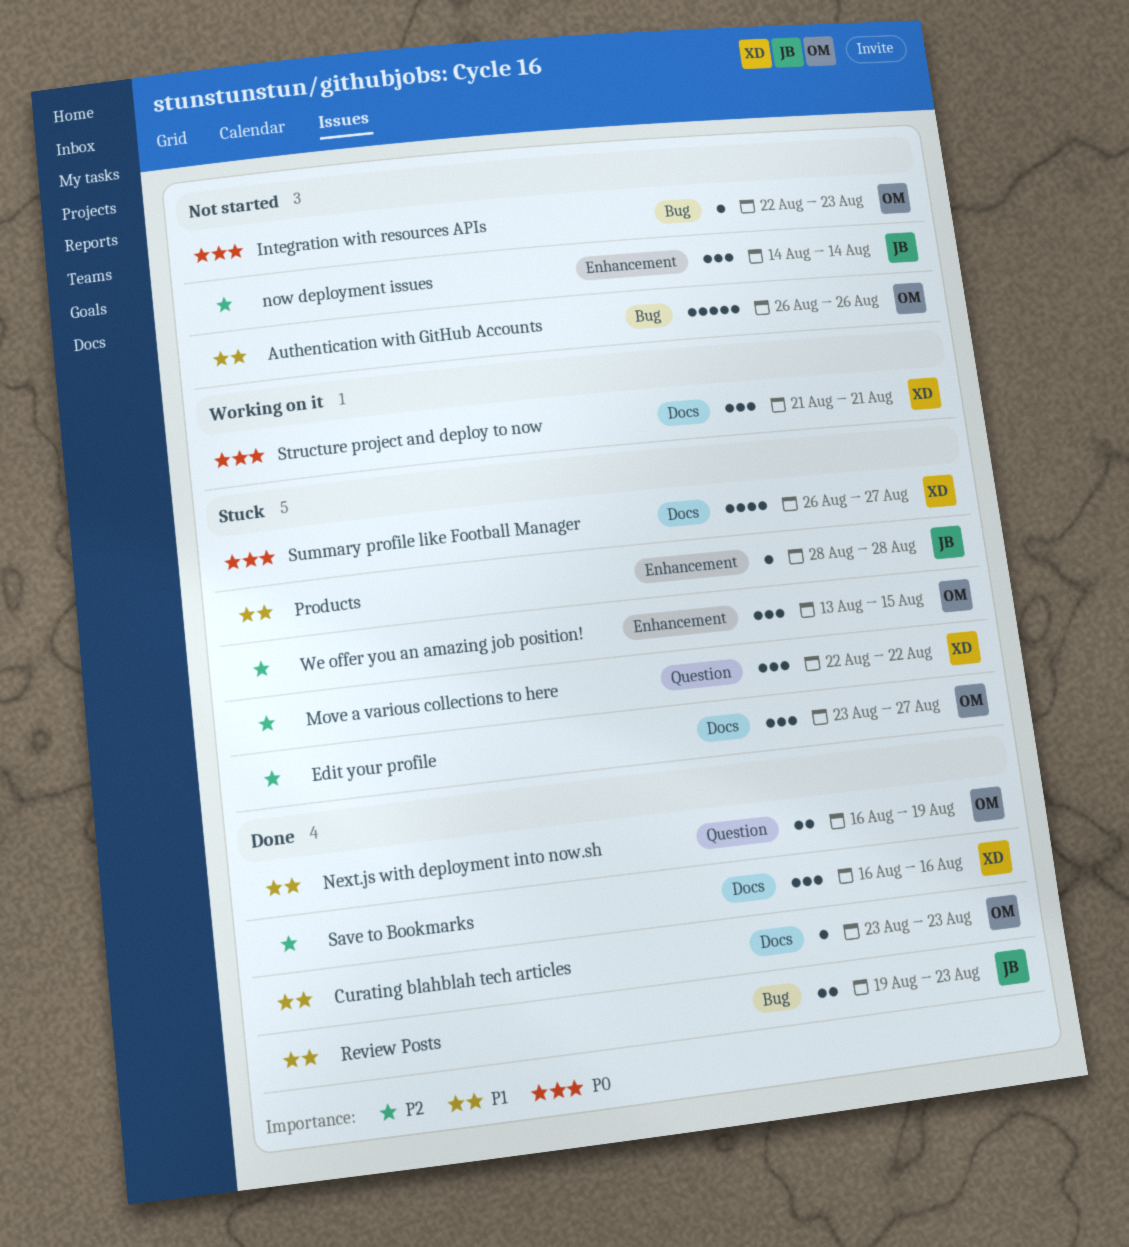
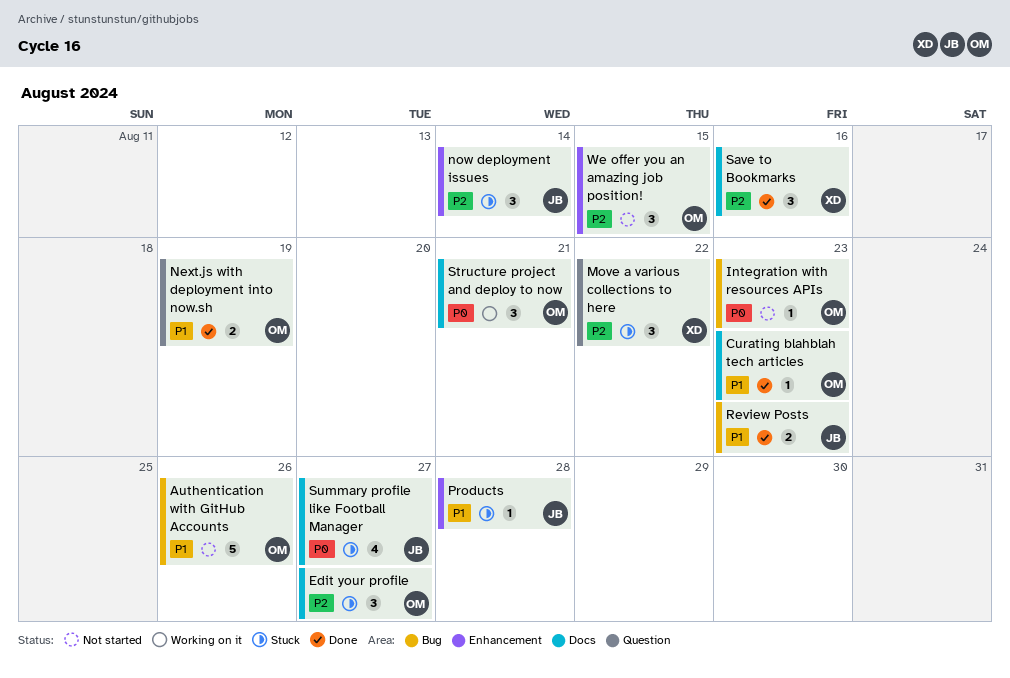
now deployment issues, status: Not started -> Stuck
Structure project and deploy to now, owner: XD -> OM
Summary profile like Football Manager, owner: XD -> JB
We offer you an amazing job position!, status: Stuck -> Not started

